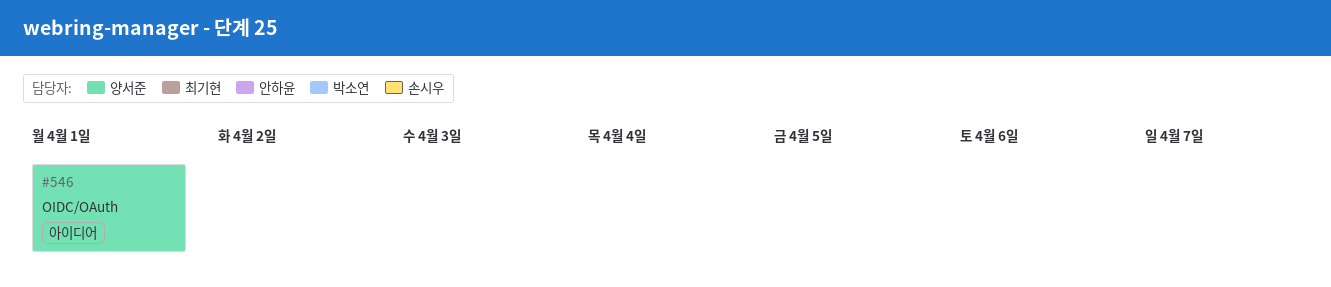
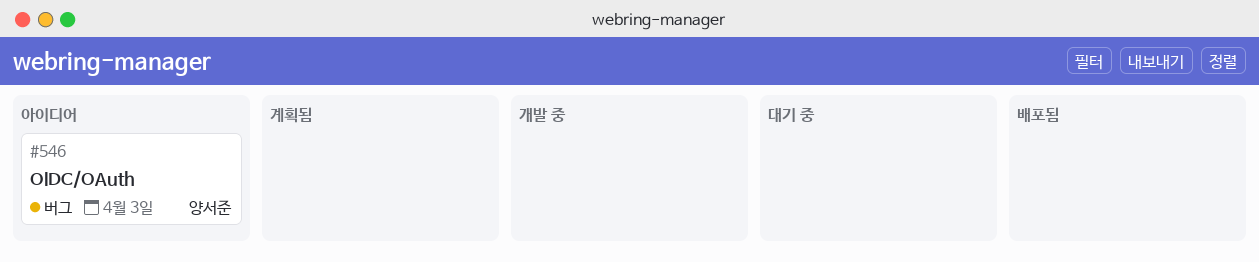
#546, due: Apr 1 -> Apr 3

